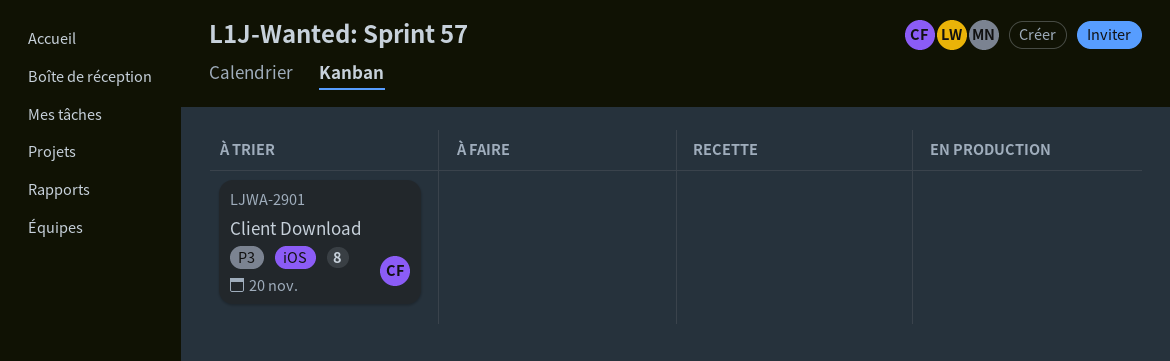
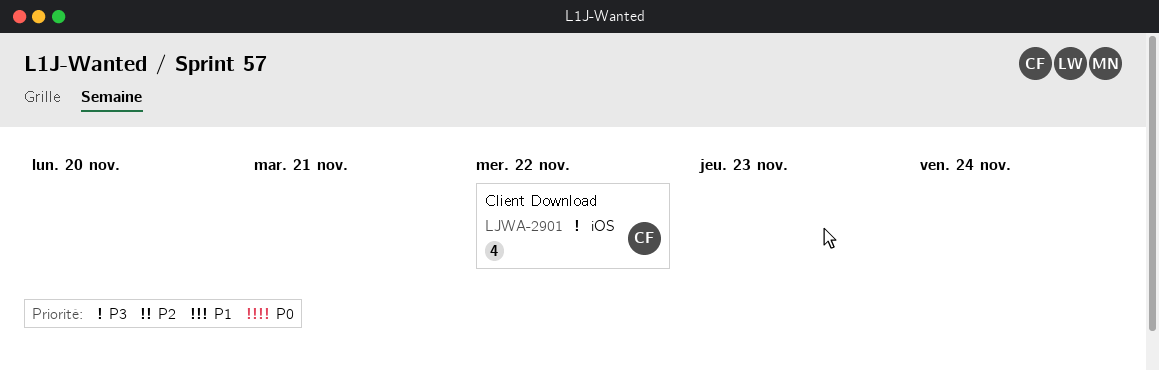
LJWA-2901, estimate: 8 -> 4
LJWA-2901, due: Nov 20 -> Nov 22

